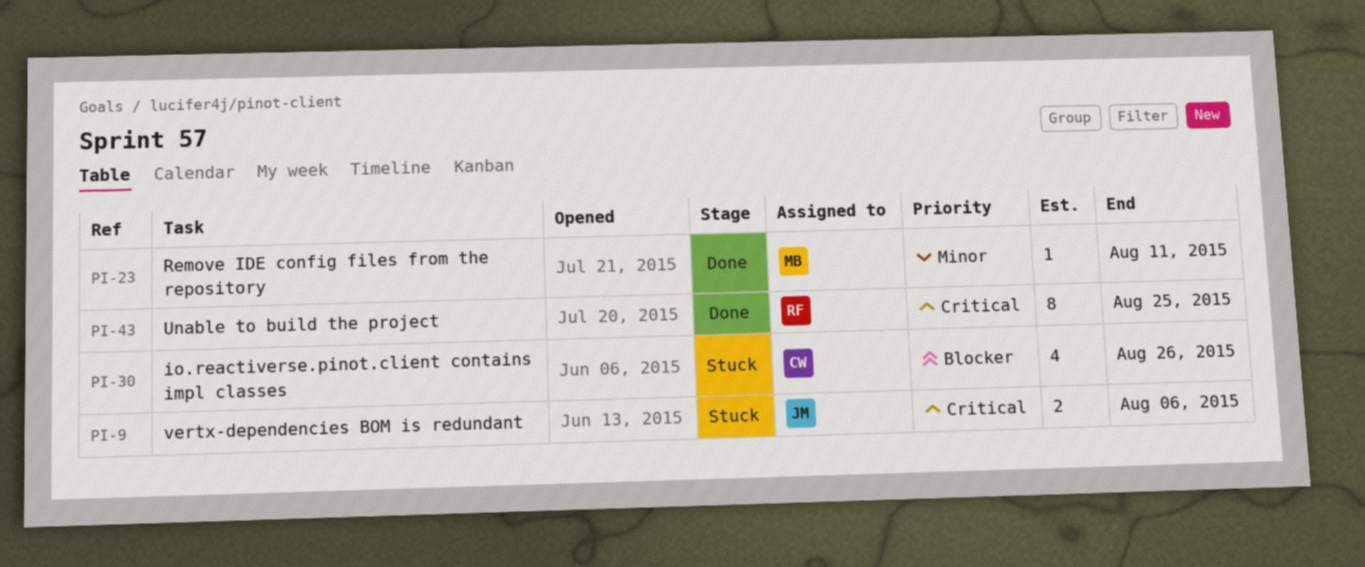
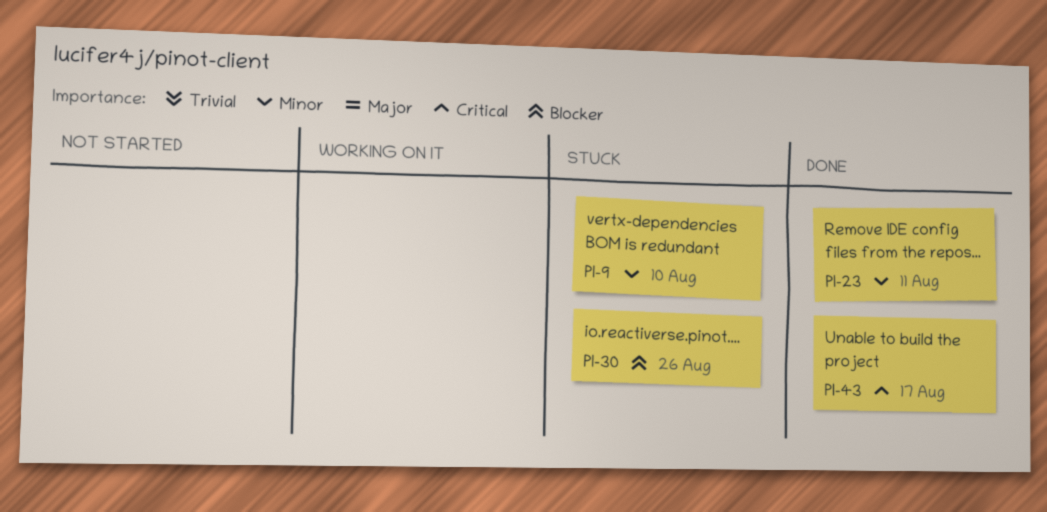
PI-9, priority: Critical -> Minor
PI-9, due: Aug 6 -> Aug 10
PI-43, due: Aug 25 -> Aug 17

